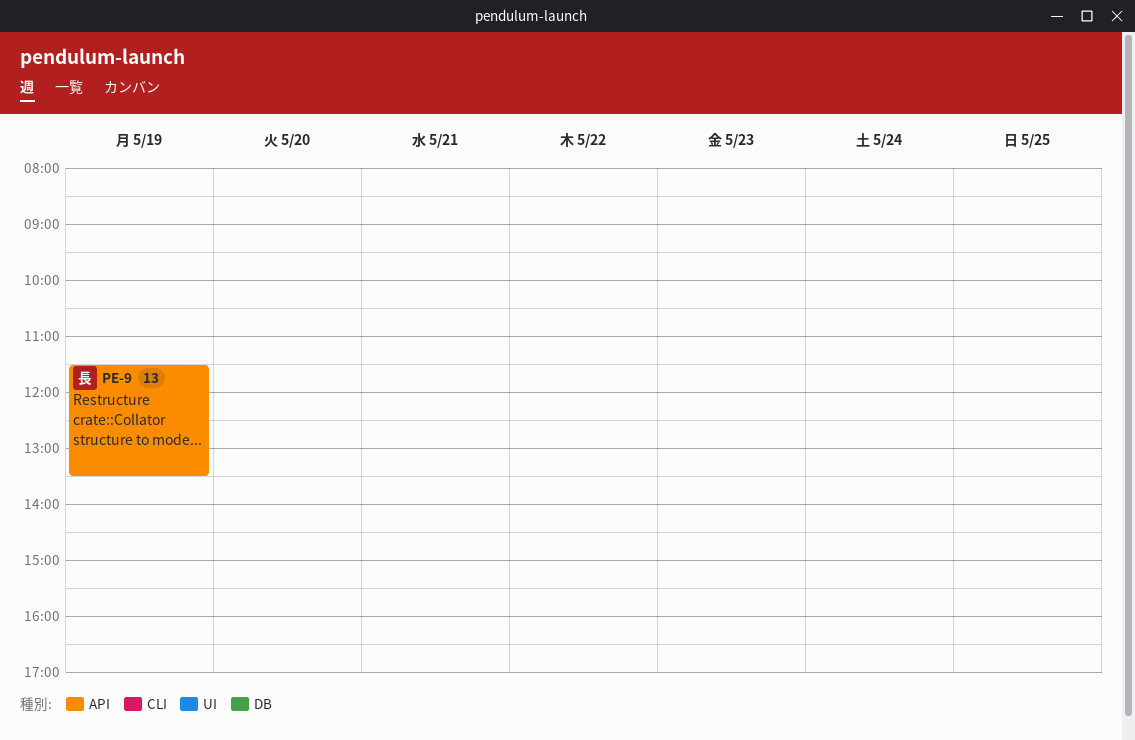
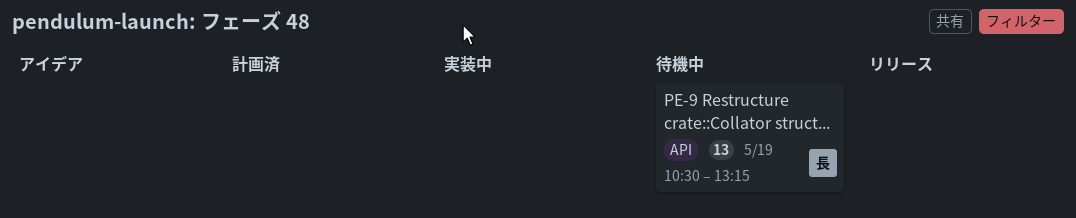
PE-9, begins: 11:30 -> 10:30
PE-9, ends: 13:30 -> 13:15

